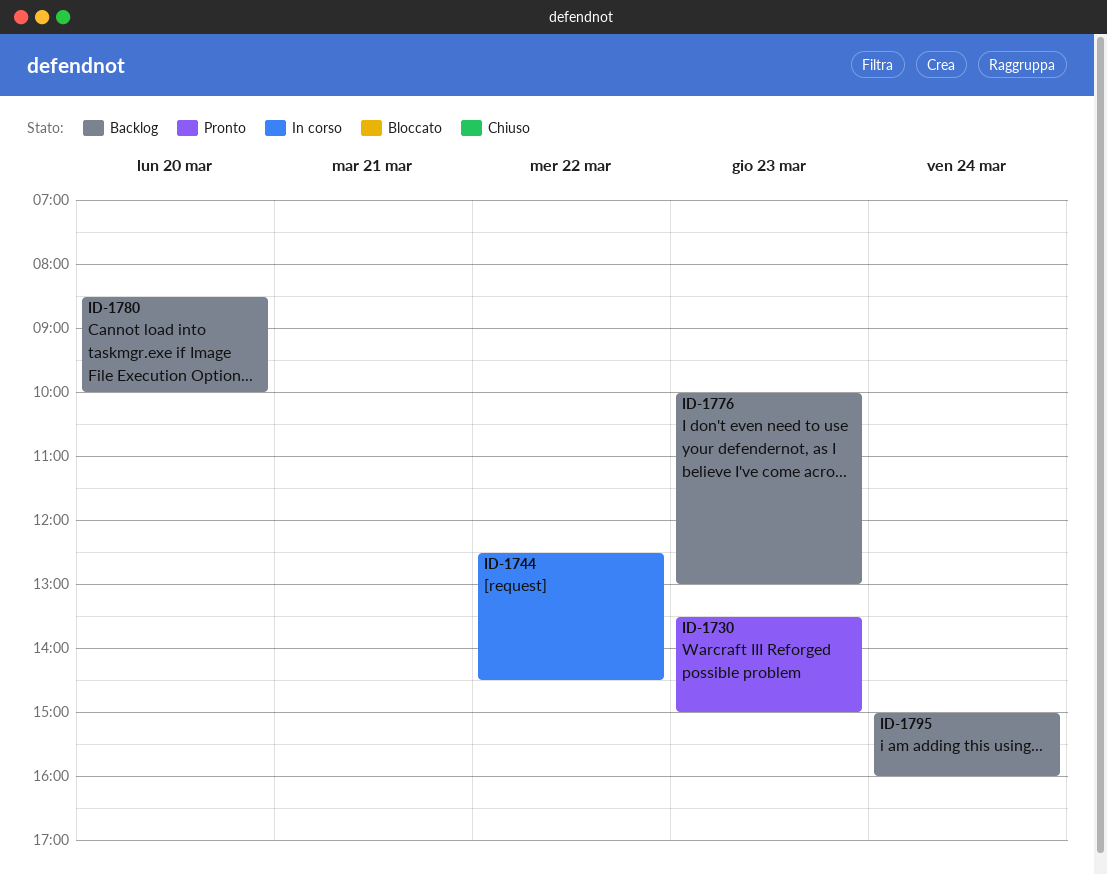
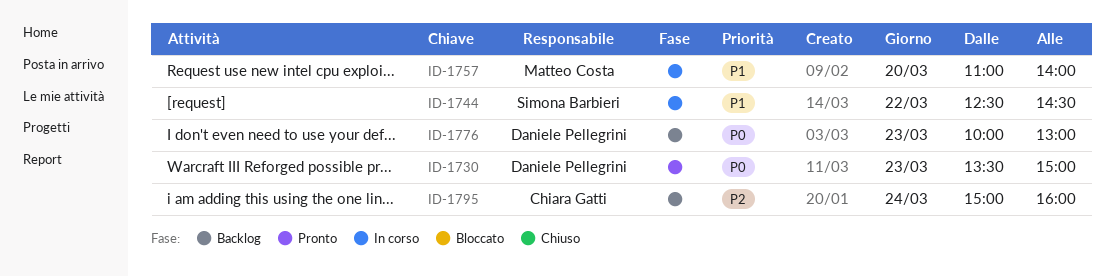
ID-1757: none -> present
ID-1780: present -> none

